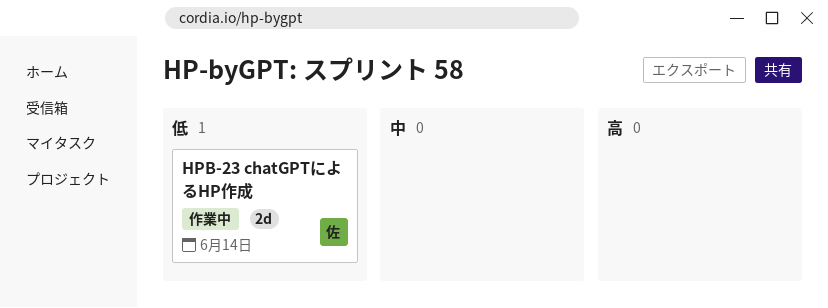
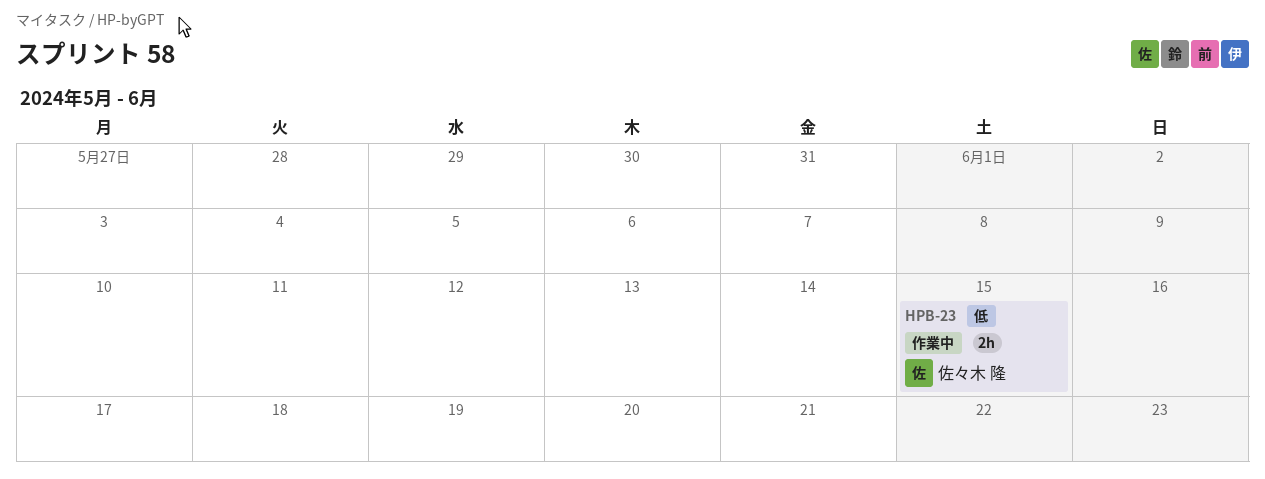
HPB-23, estimate: 2d -> 2h
HPB-23, due: Jun 14 -> Jun 15

